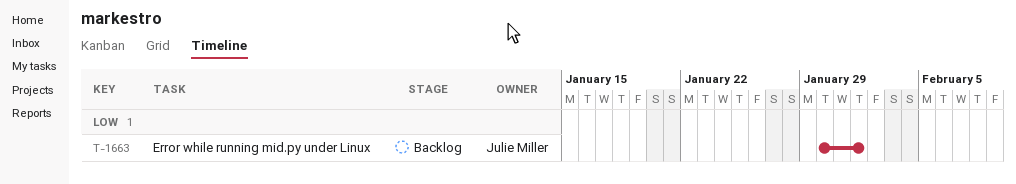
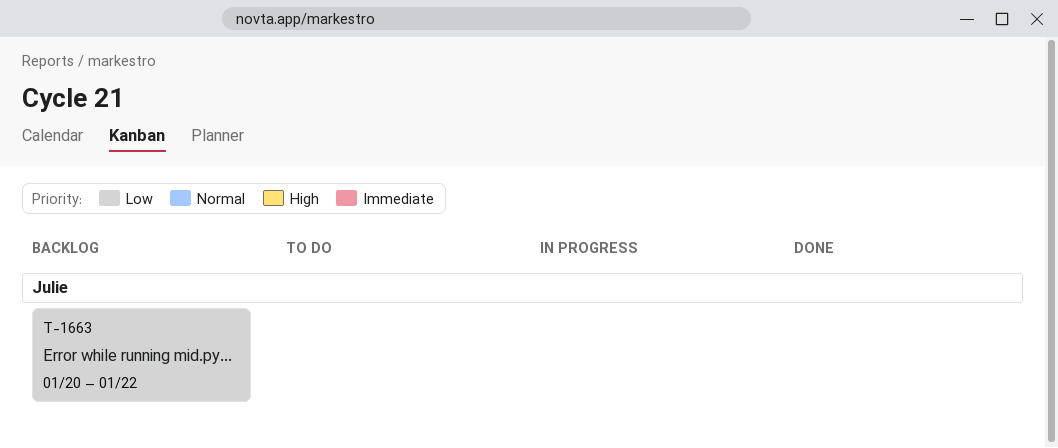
T-1663, start: Jan 30 -> Jan 20
T-1663, due: Feb 1 -> Jan 22

